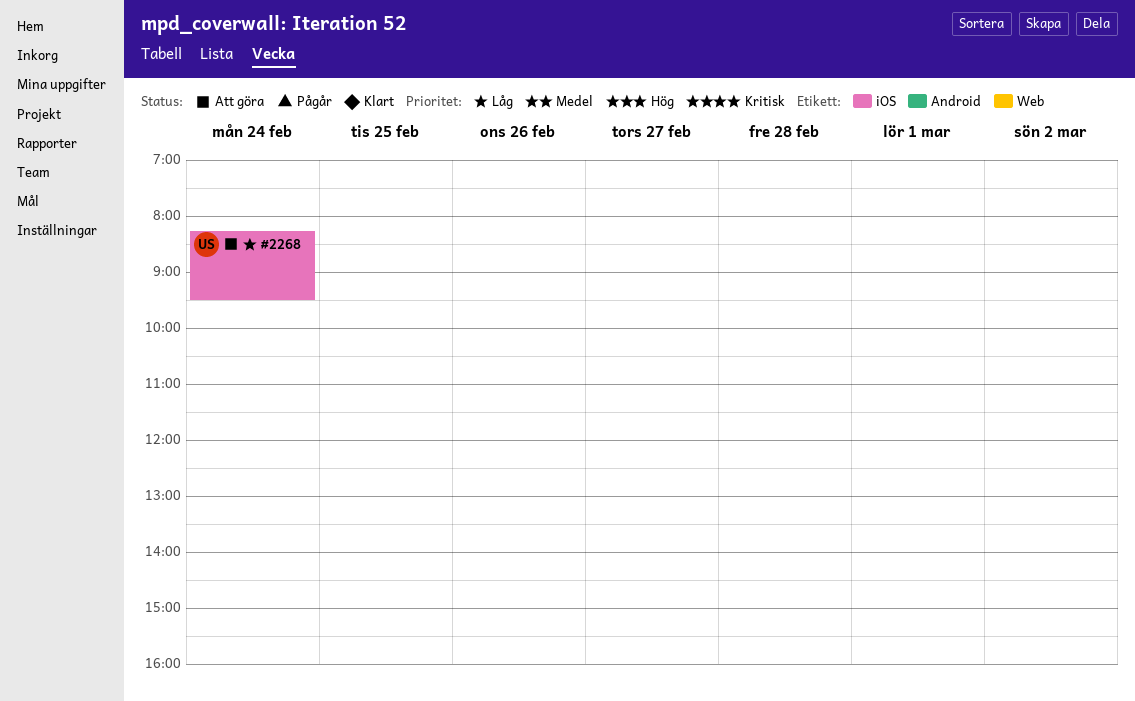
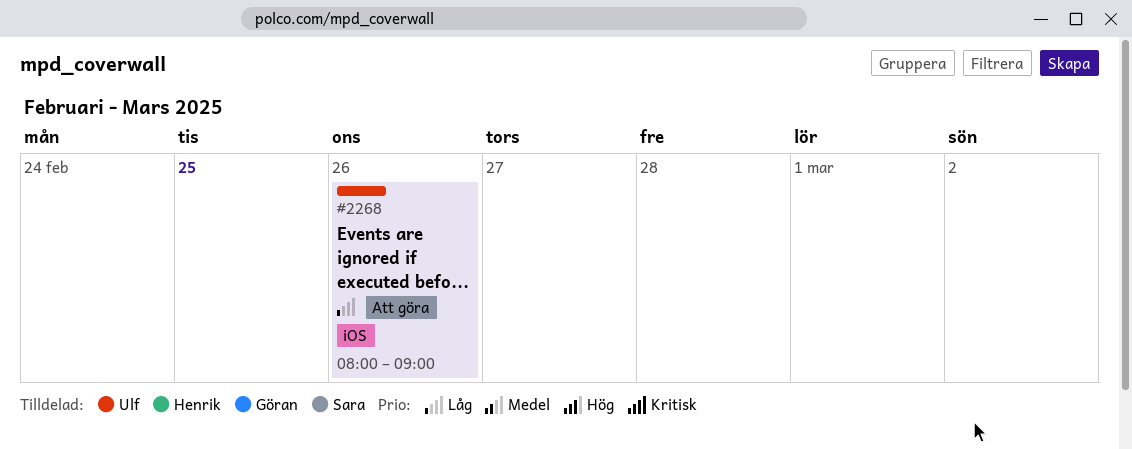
#2268, day: Feb 24 -> Feb 26
#2268, begins: 08:15 -> 08:00
#2268, ends: 09:30 -> 09:00

